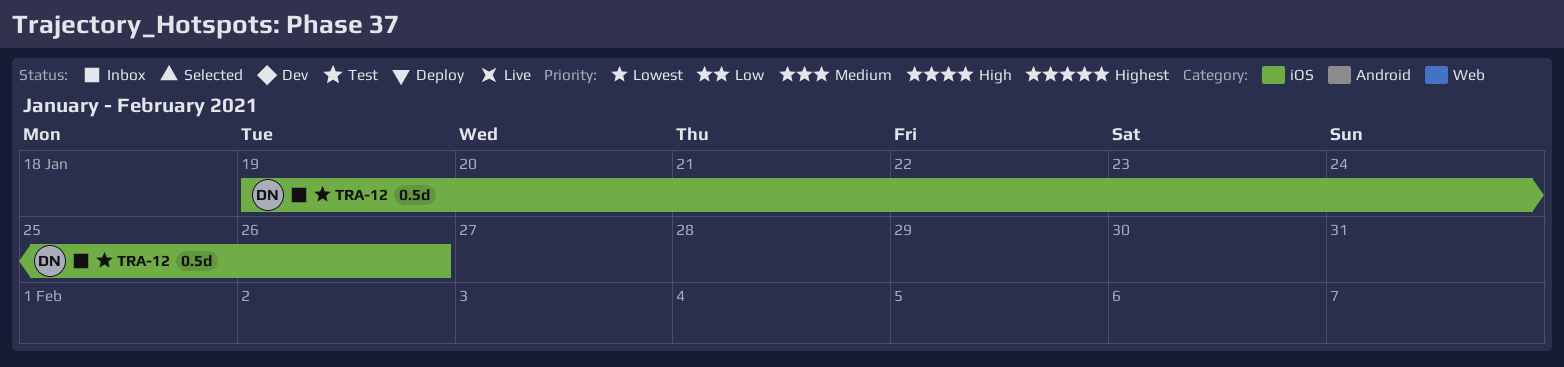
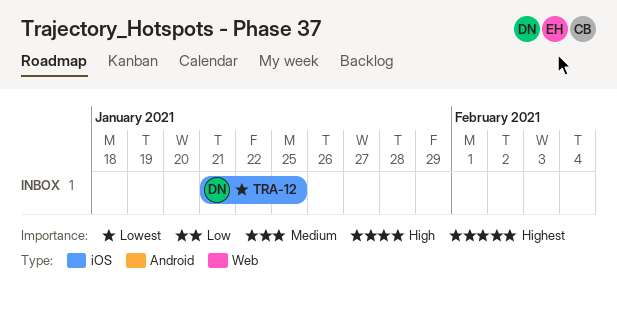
TRA-12, start: Jan 19 -> Jan 21
TRA-12, due: Jan 26 -> Jan 25

